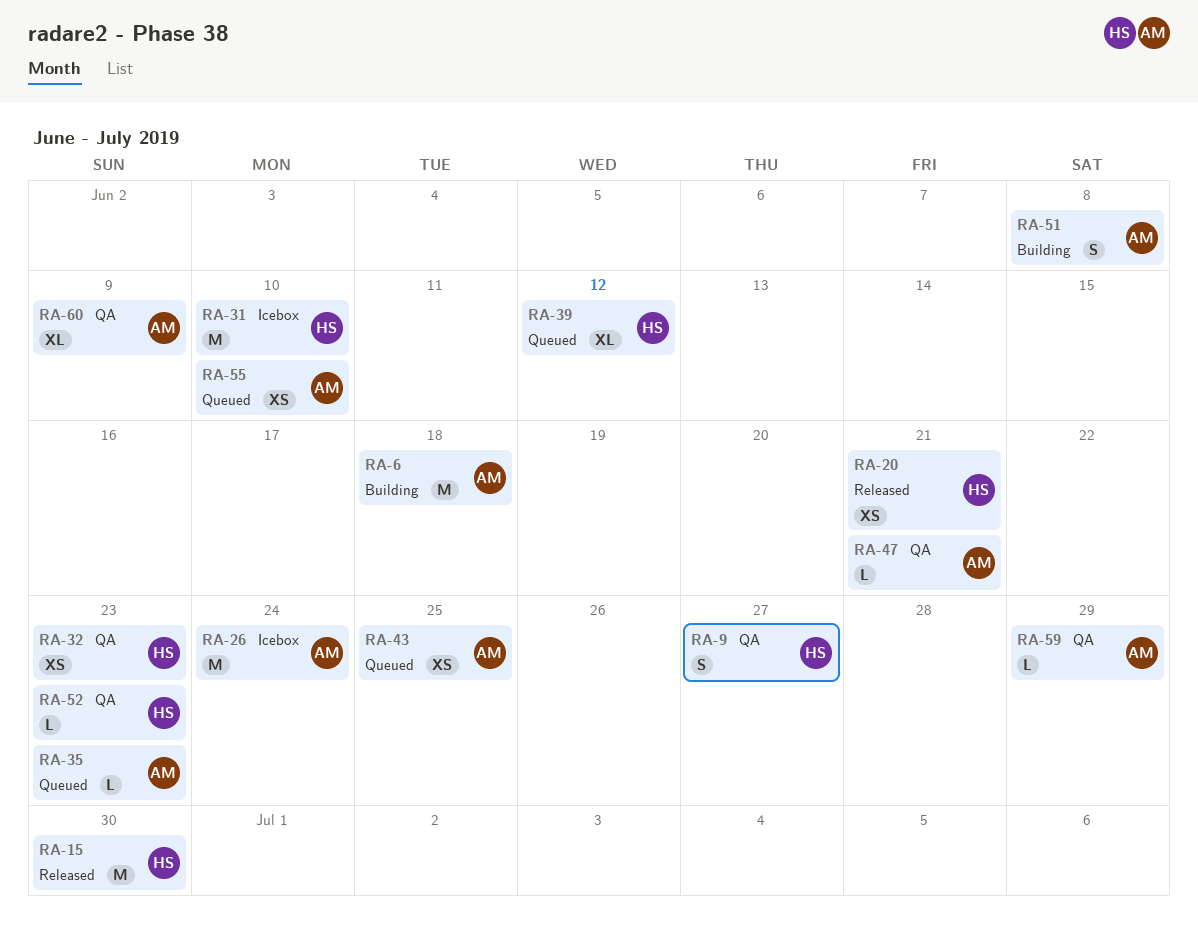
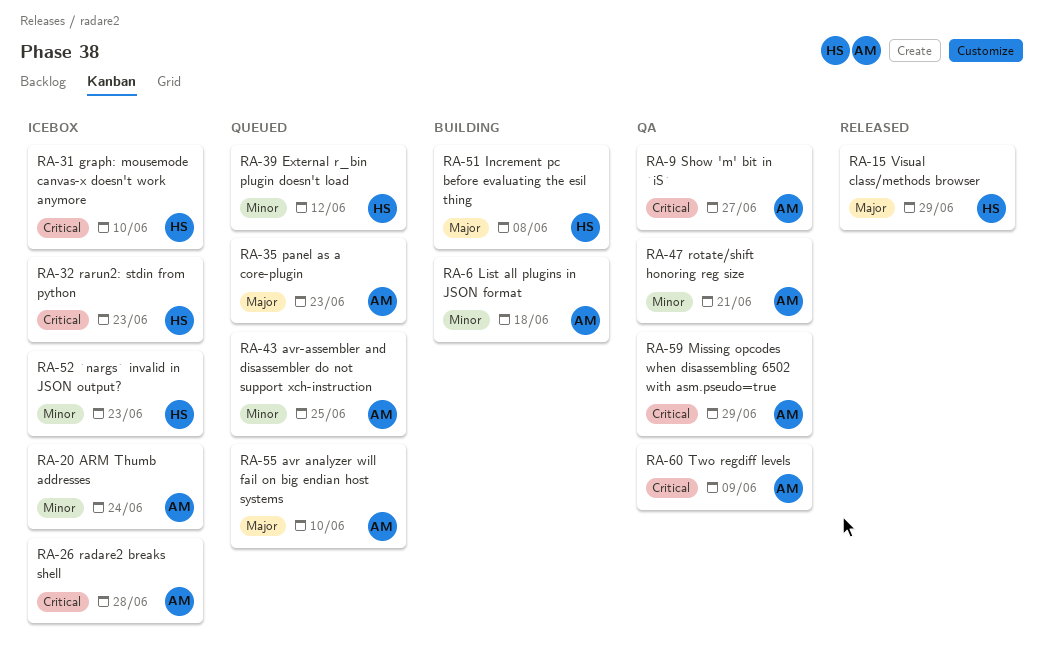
RA-9, owner: HS -> AM
RA-15, due: Jun 30 -> Jun 29
RA-20, status: Released -> Icebox
RA-20, owner: HS -> AM
RA-20, due: Jun 21 -> Jun 24
RA-26, due: Jun 24 -> Jun 28
RA-32, status: QA -> Icebox
RA-51, owner: AM -> HS
RA-52, status: QA -> Icebox

